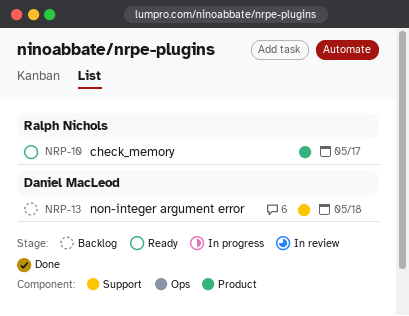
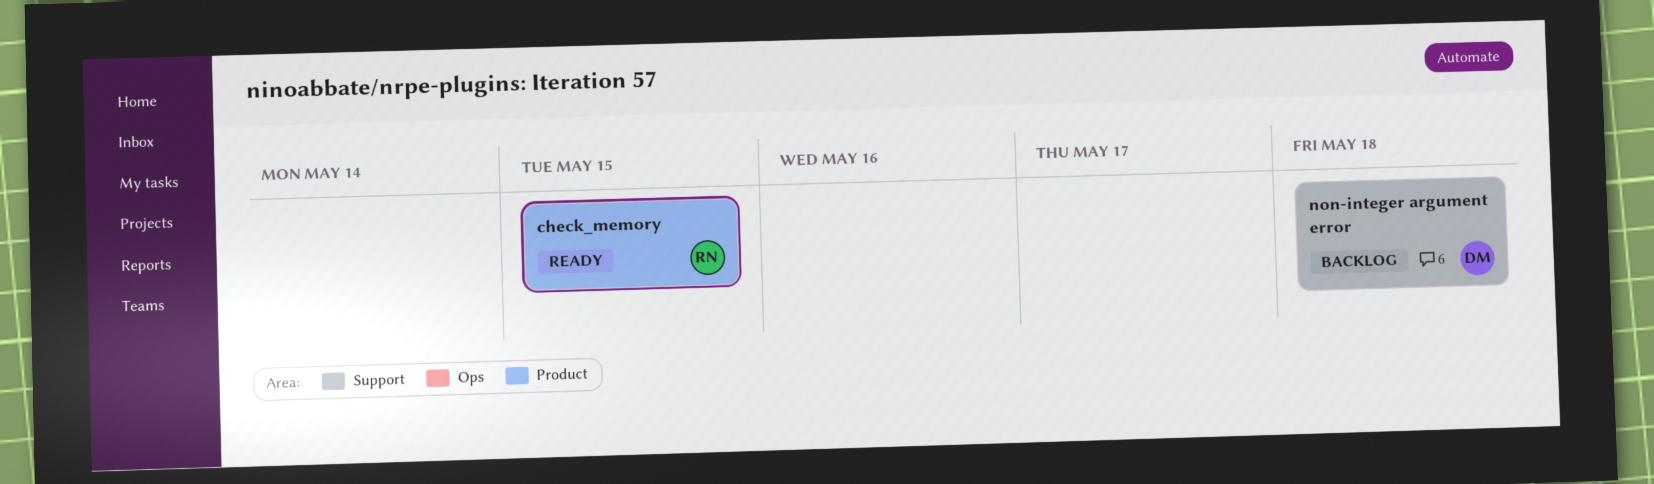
check_memory, due: May 17 -> May 15

